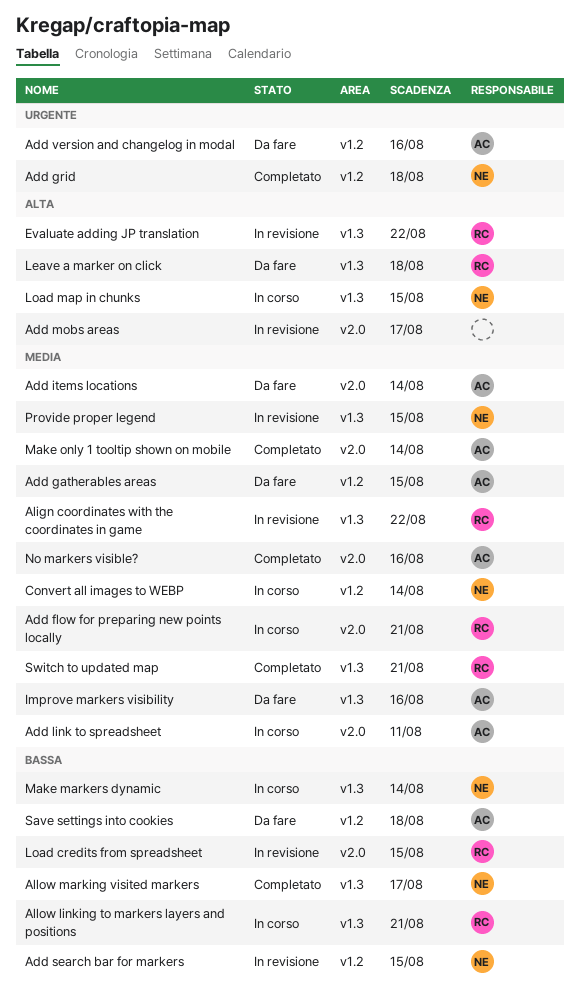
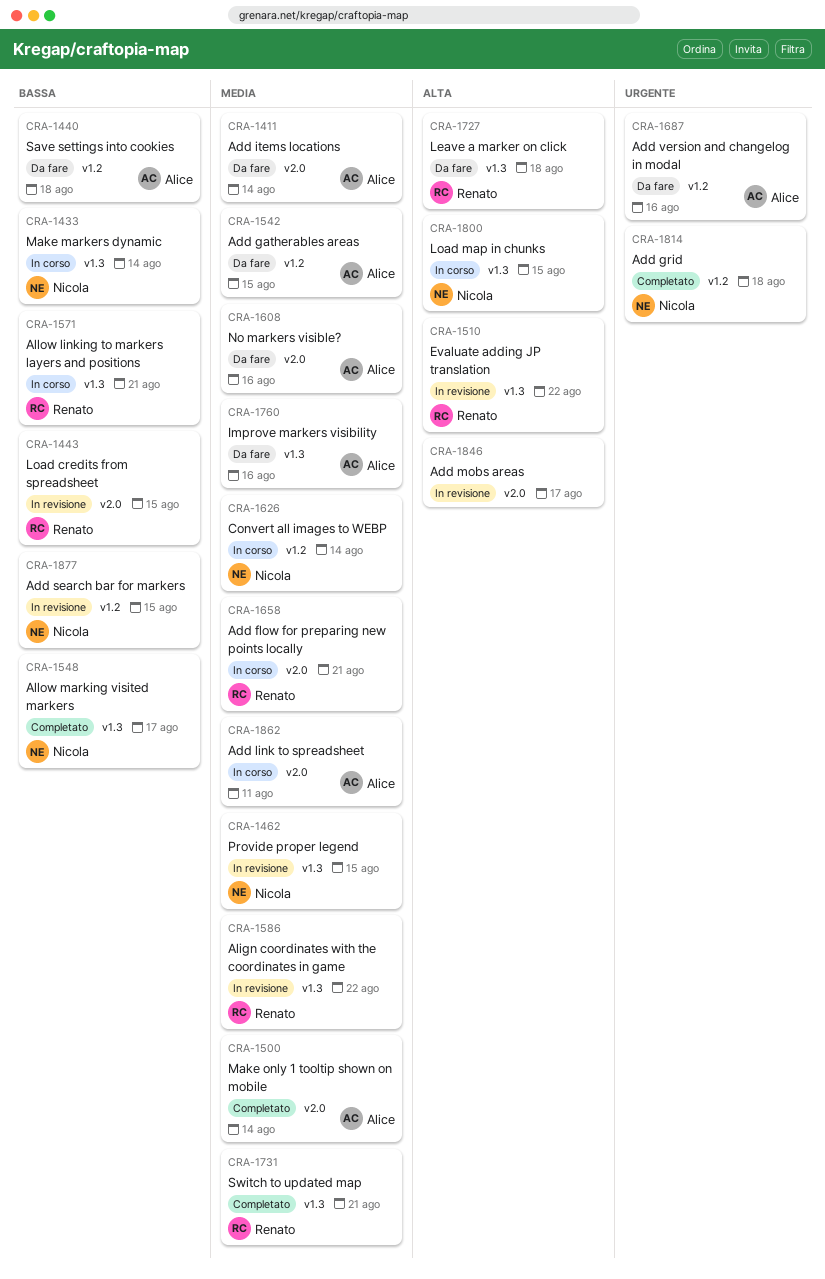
No markers visible?, status: Completato -> Da fare

